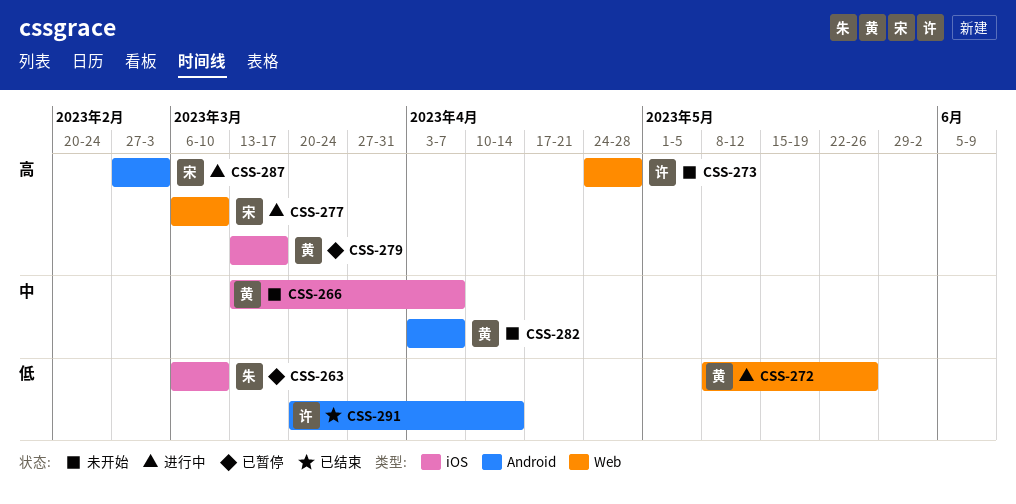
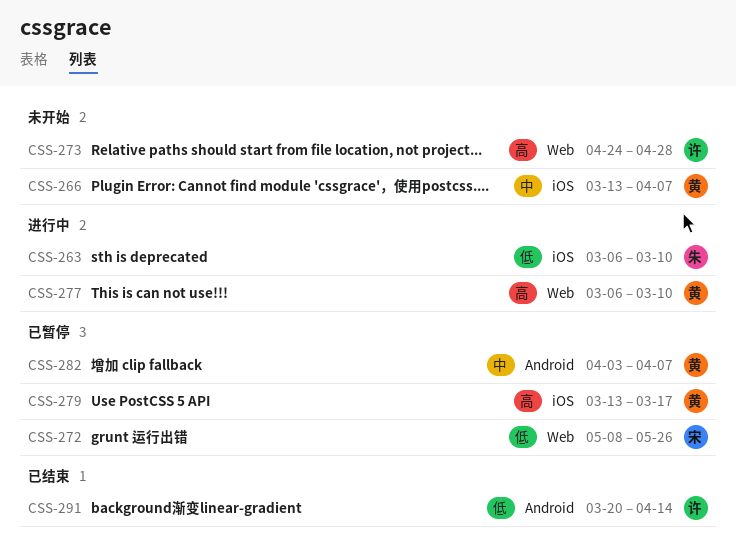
CSS-263, status: 已暂停 -> 进行中
CSS-272, status: 进行中 -> 已暂停
CSS-272, owner: 黄 -> 宋
CSS-277, owner: 宋 -> 黄
CSS-282, status: 未开始 -> 已暂停
CSS-287: present -> none

